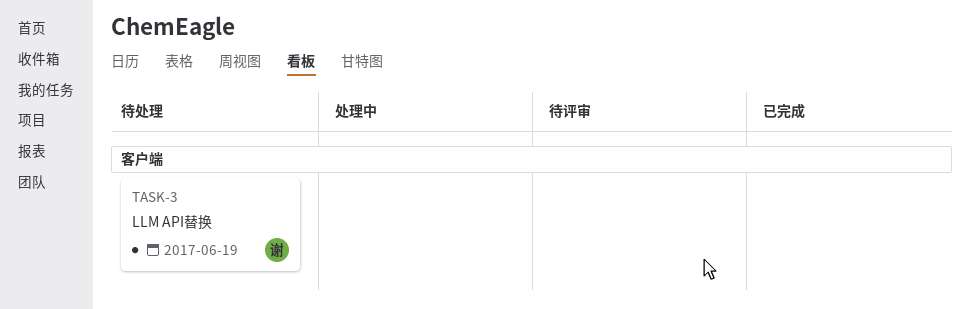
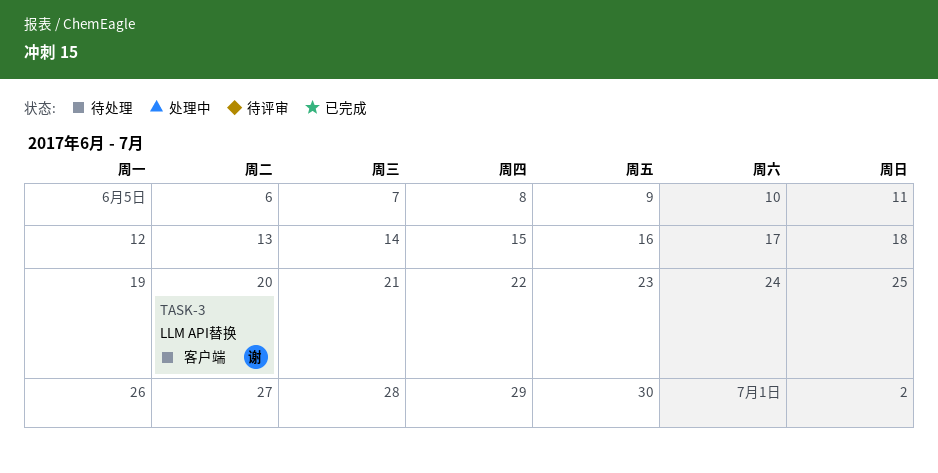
TASK-3, due: Jun 19 -> Jun 20

